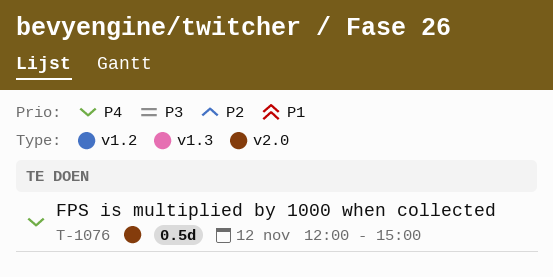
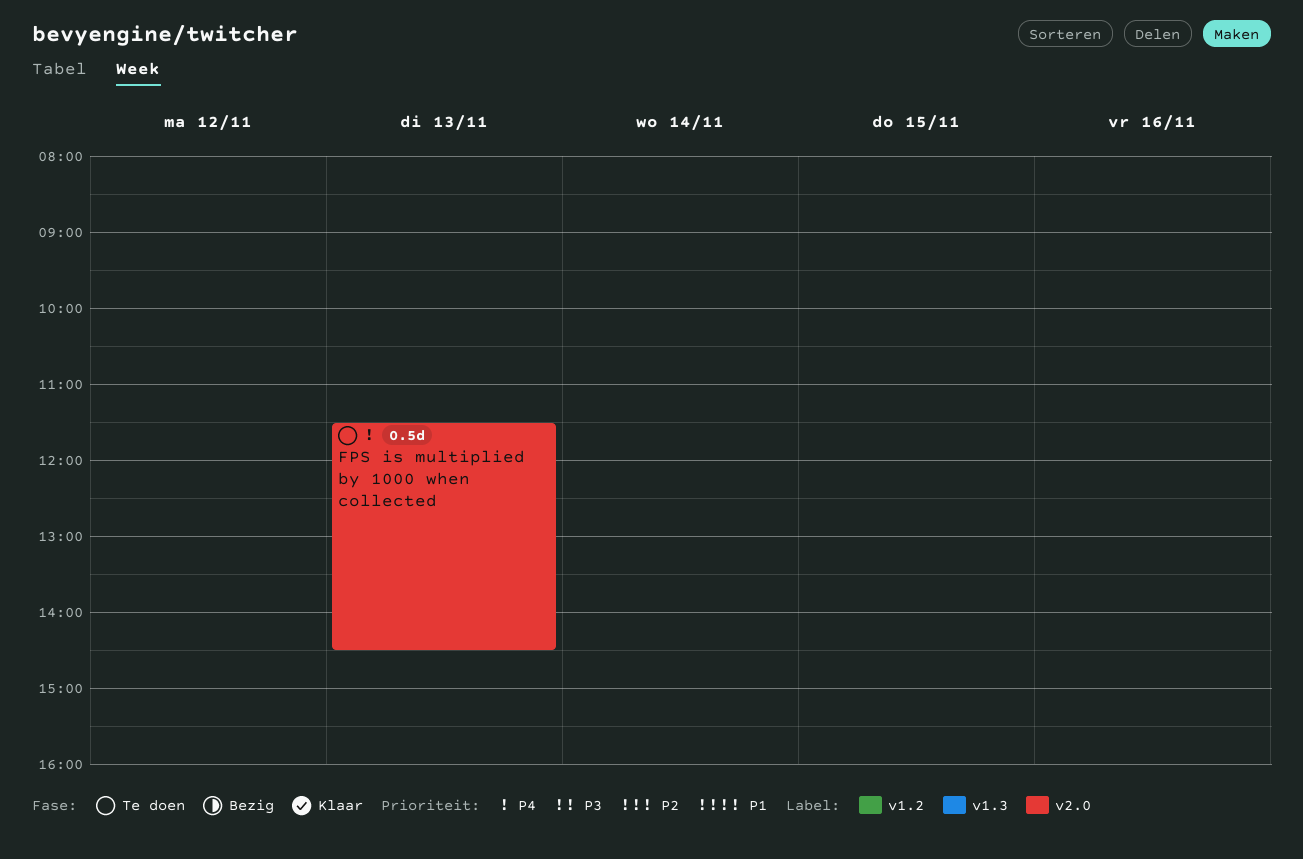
FPS is multiplied by 1000 when collected, day: Nov 12 -> Nov 13
FPS is multiplied by 1000 when collected, begins: 12:00 -> 11:30
FPS is multiplied by 1000 when collected, ends: 15:00 -> 14:30

